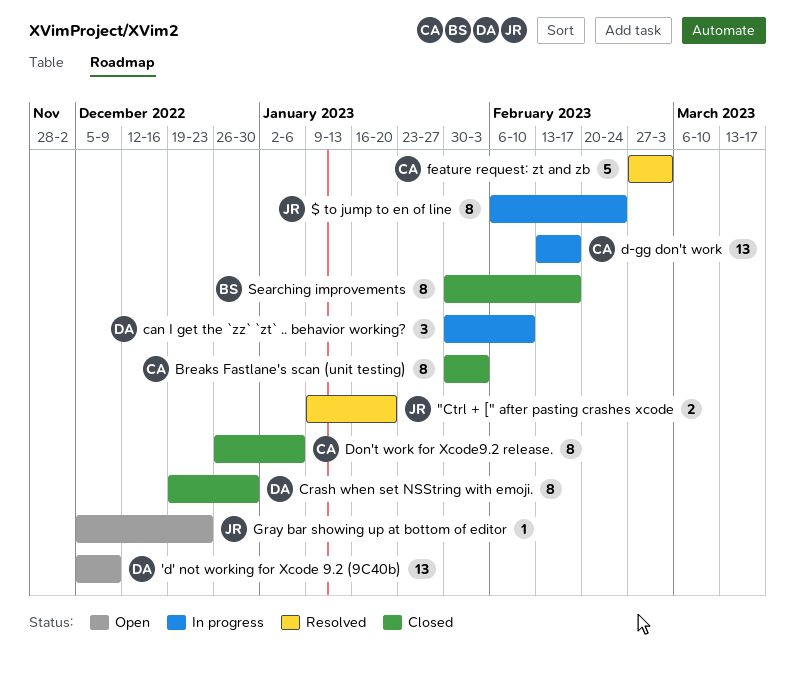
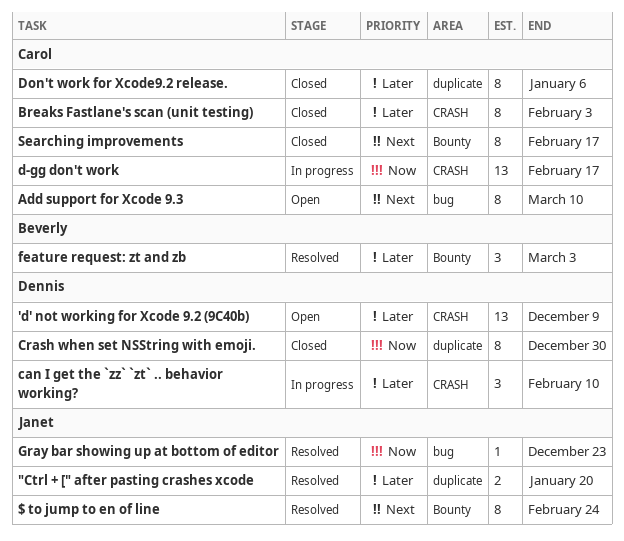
$ to jump to en of line, status: In progress -> Resolved
Add support for Xcode 9.3: none -> present
feature request: zt and zb, owner: Carol -> Beverly
feature request: zt and zb, estimate: 5 -> 3
Gray bar showing up at bottom of editor, status: Open -> Resolved
Searching improvements, owner: Beverly -> Carol

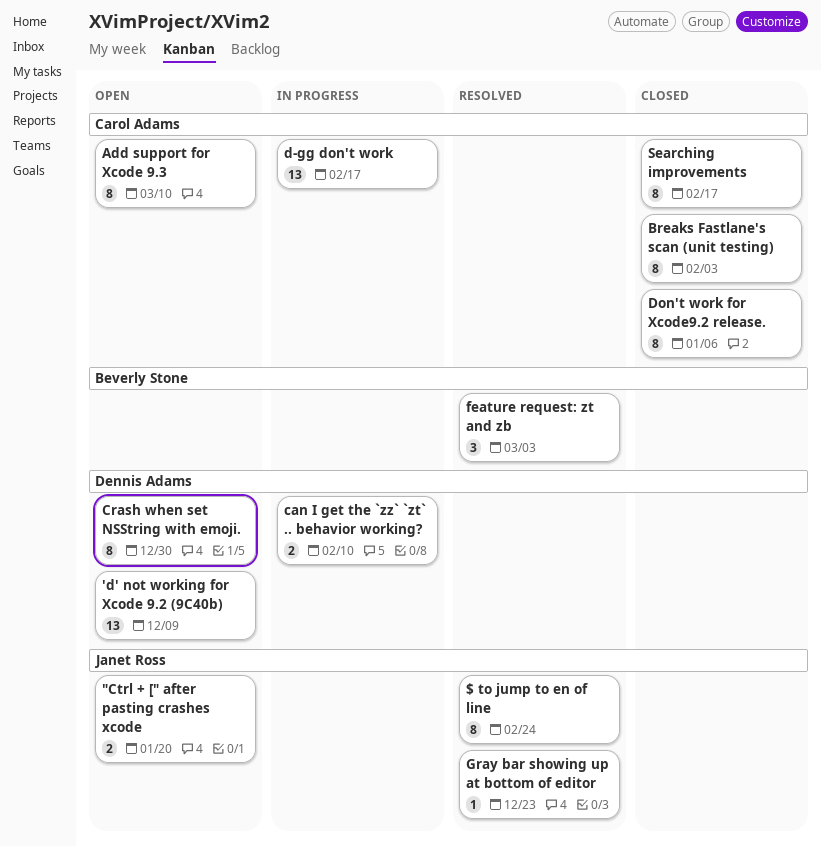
"Ctrl + [" after pasting crashes xcode, status: Resolved -> Open
can I get the `zz` `zt` .. behavior working?, estimate: 3 -> 2
Crash when set NSString with emoji., status: Closed -> Open

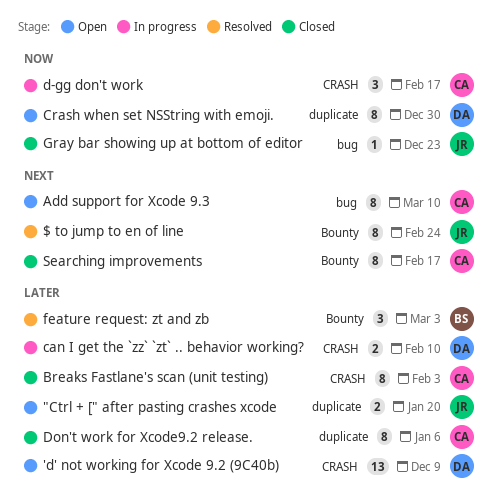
d-gg don't work, estimate: 13 -> 3
Gray bar showing up at bottom of editor, status: Resolved -> Closed

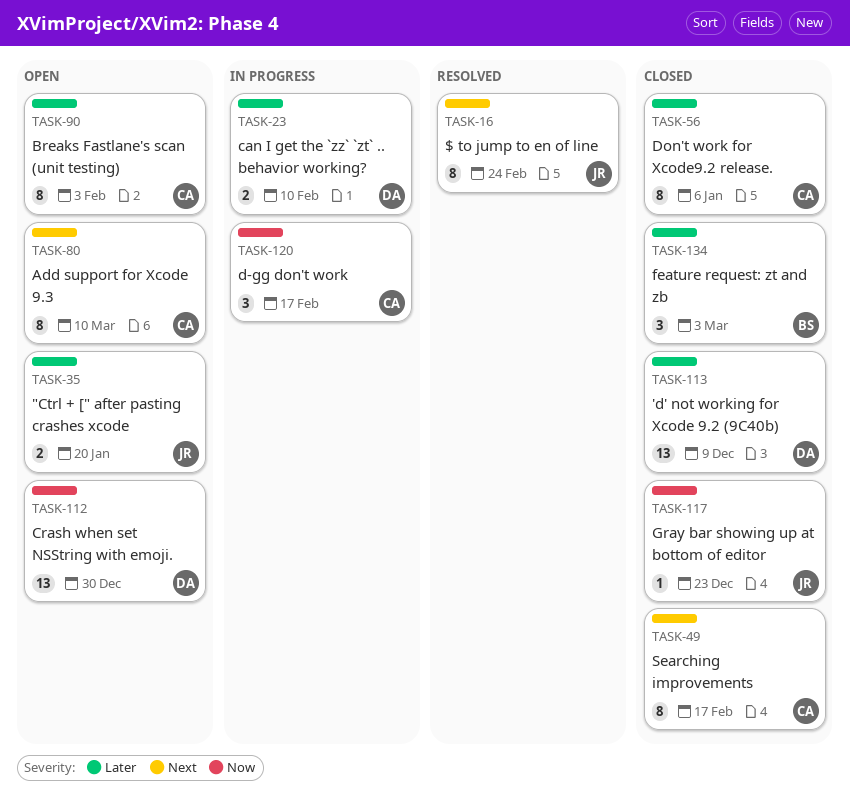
'd' not working for Xcode 9.2 (9C40b), status: Open -> Closed
Breaks Fastlane's scan (unit testing), status: Closed -> Open
Crash when set NSString with emoji., estimate: 8 -> 13
feature request: zt and zb, status: Resolved -> Closed

